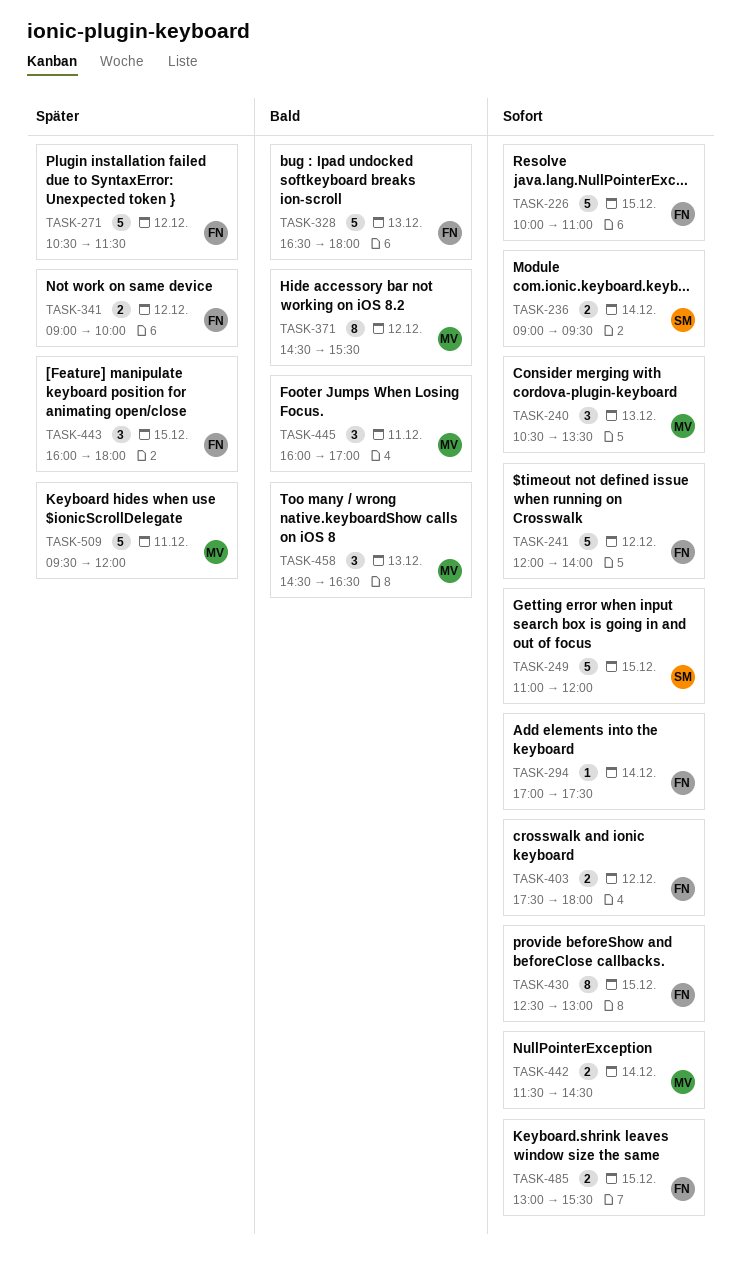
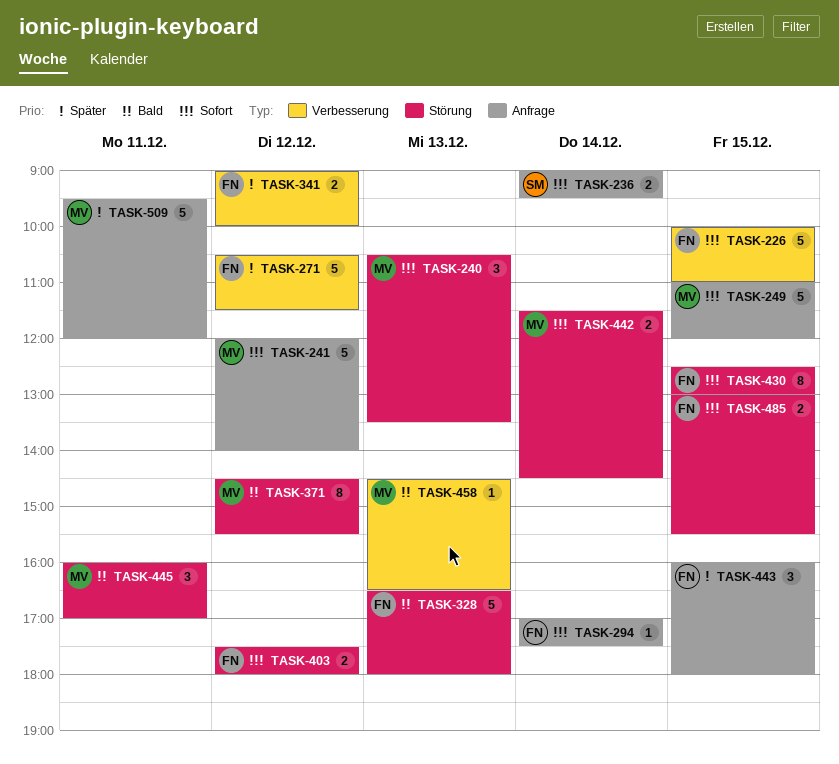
TASK-241, owner: FN -> MV
TASK-249, owner: SM -> MV
TASK-458, estimate: 3 -> 1

